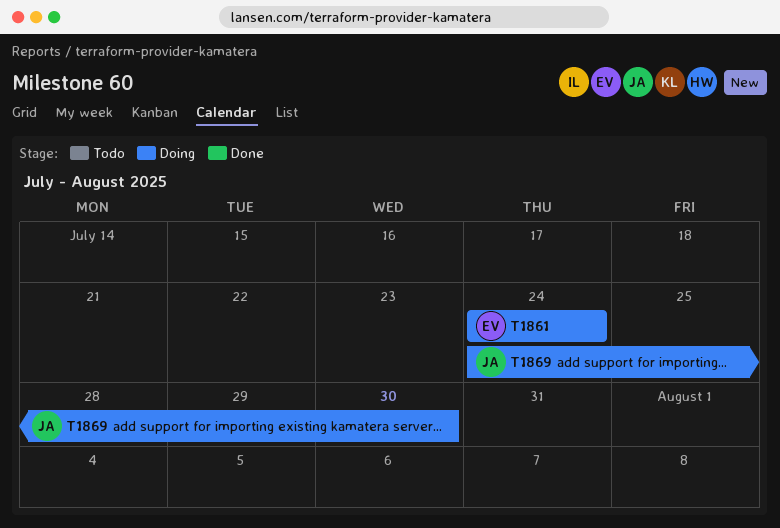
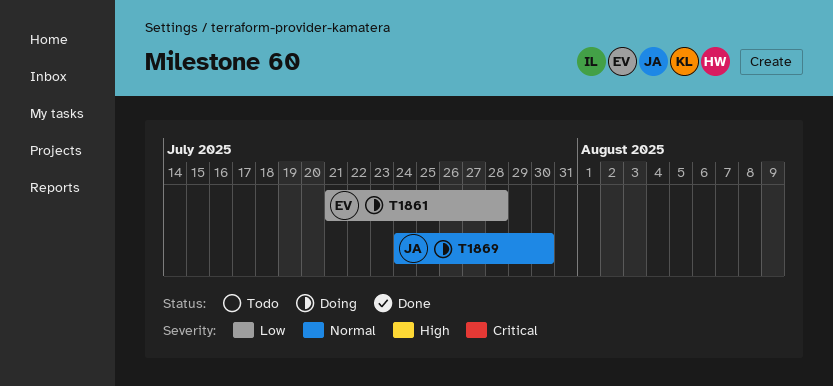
T1861, start: Jul 24 -> Jul 21
T1861, due: Jul 24 -> Jul 28

